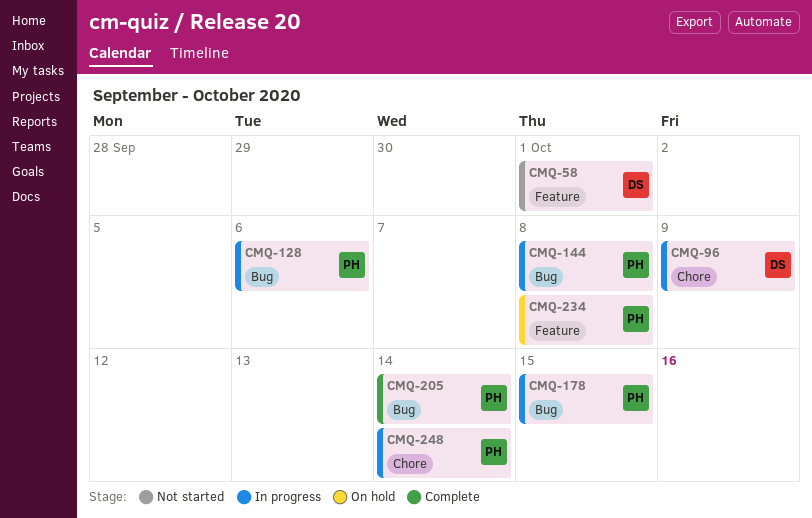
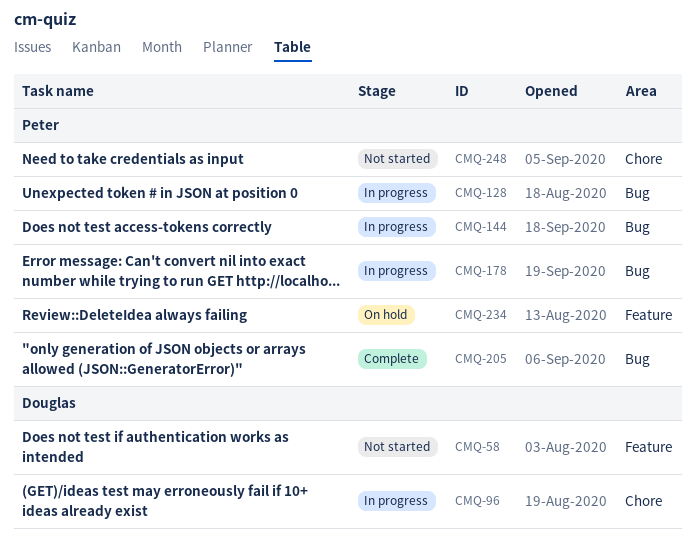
CMQ-248, status: In progress -> Not started

